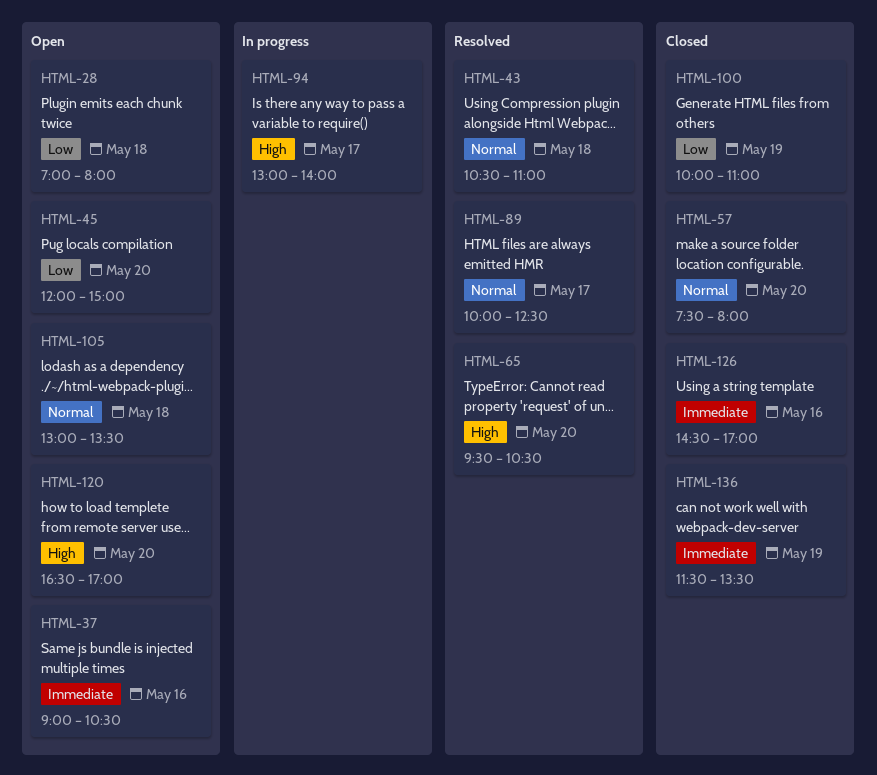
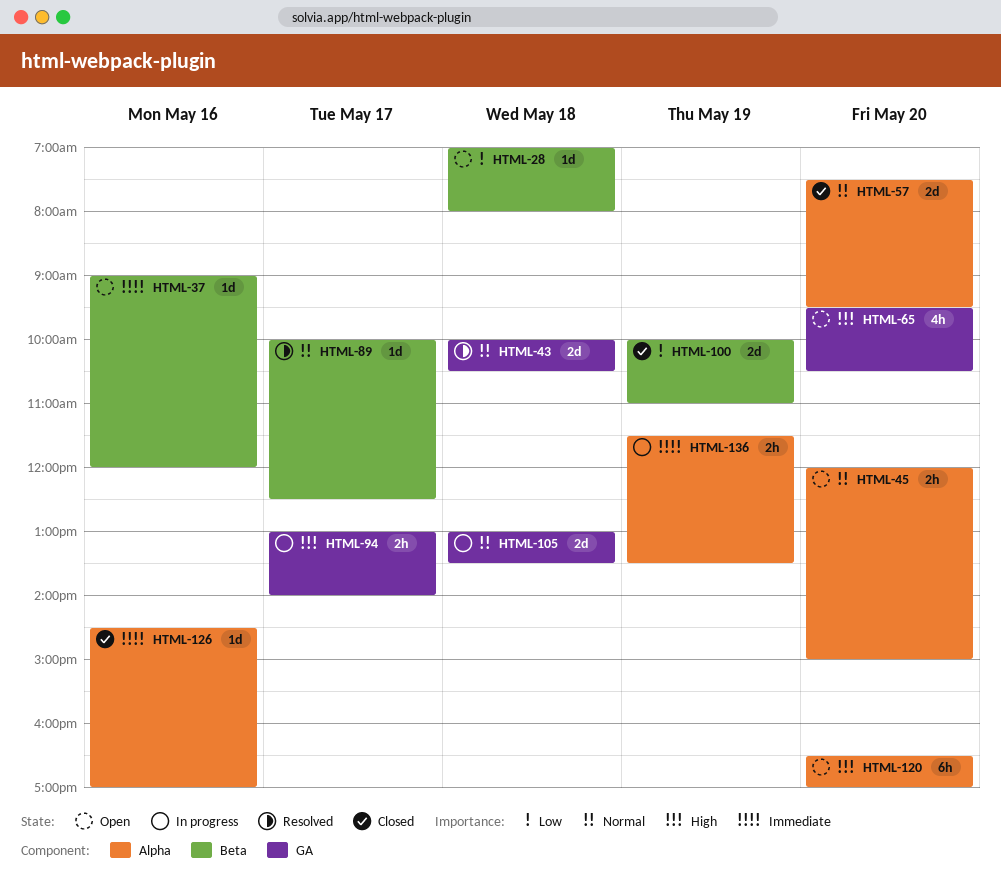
HTML-37, ends: 10:30 -> 12:00
HTML-43, begins: 10:30 -> 10:00
HTML-43, ends: 11:00 -> 10:30
HTML-45, priority: Low -> Normal
HTML-57, ends: 08:00 -> 09:30
HTML-65, status: Resolved -> Open
HTML-105, status: Open -> In progress
HTML-136, status: Closed -> In progress

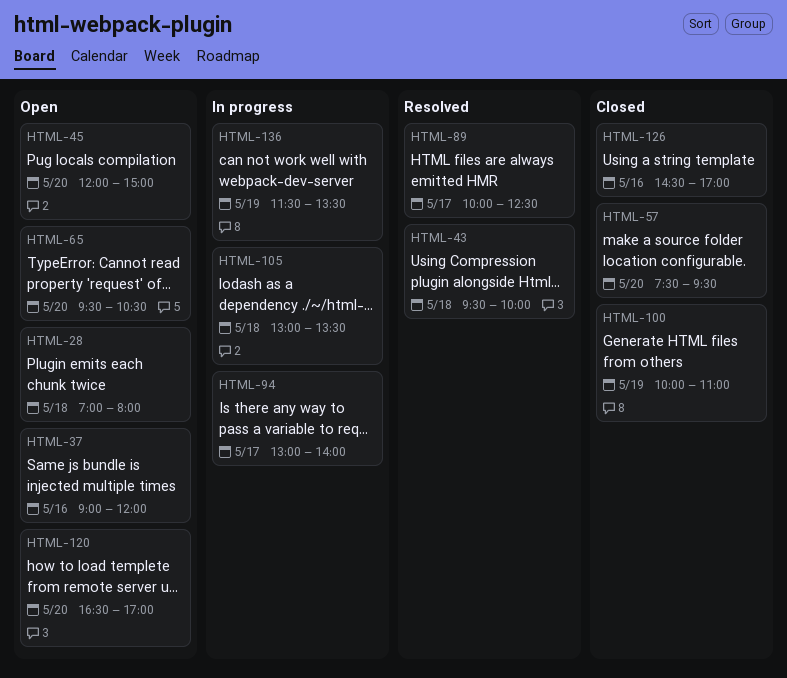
HTML-43, begins: 10:00 -> 09:30
HTML-43, ends: 10:30 -> 10:00

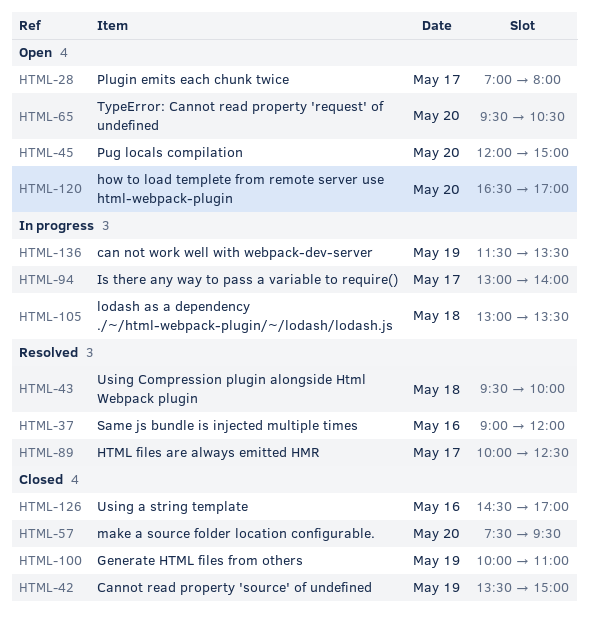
HTML-28, day: May 18 -> May 17
HTML-37, status: Open -> Resolved
HTML-42: none -> present

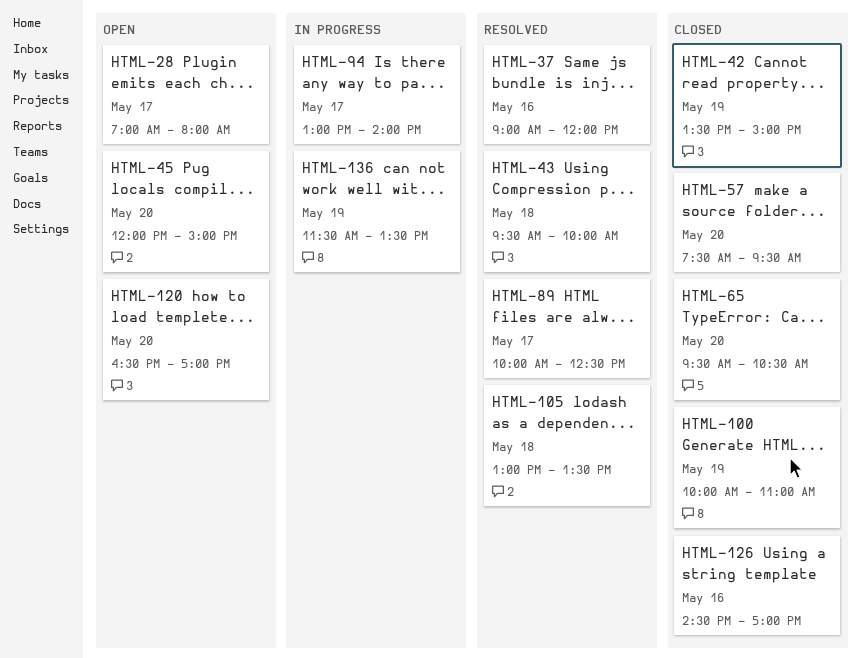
HTML-65, status: Open -> Closed
HTML-105, status: In progress -> Resolved

